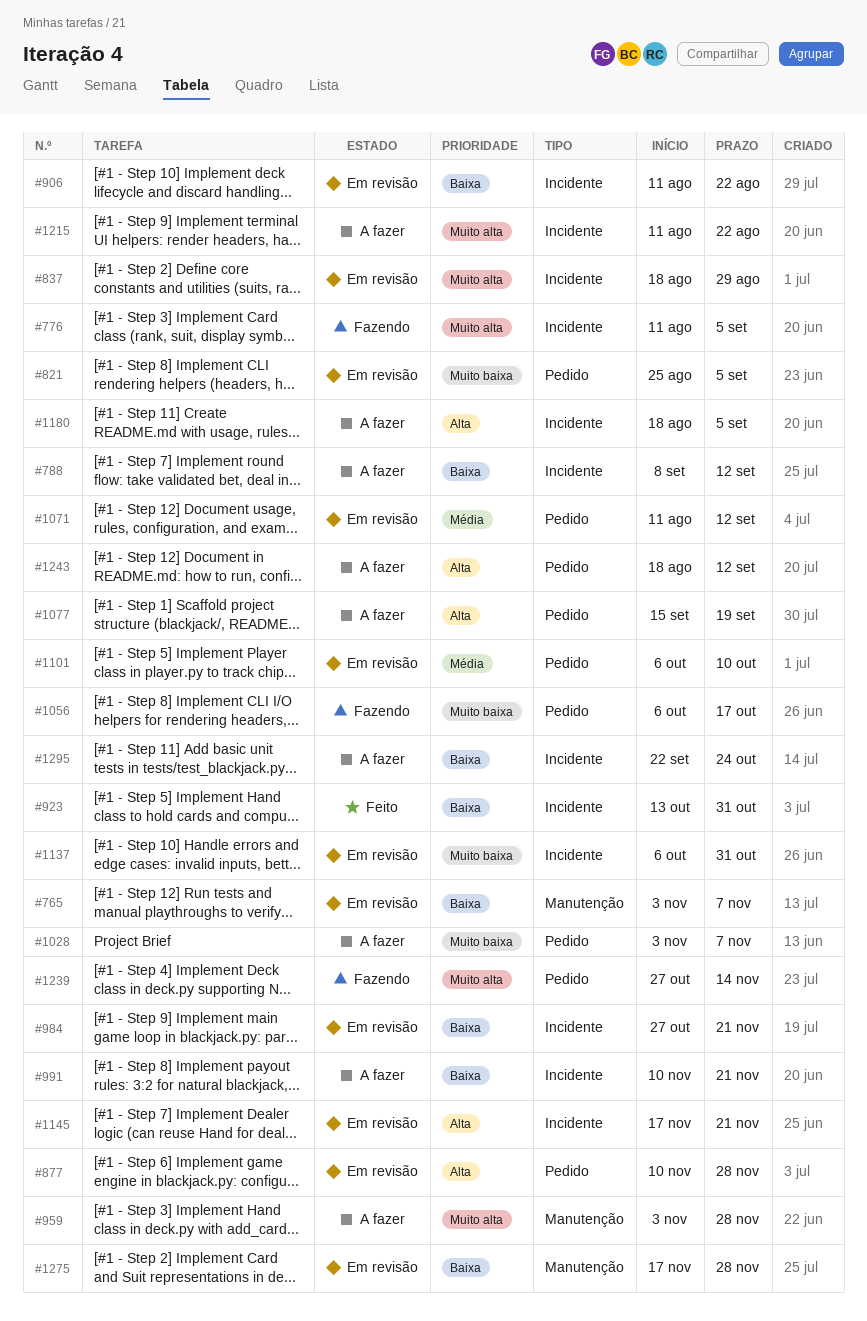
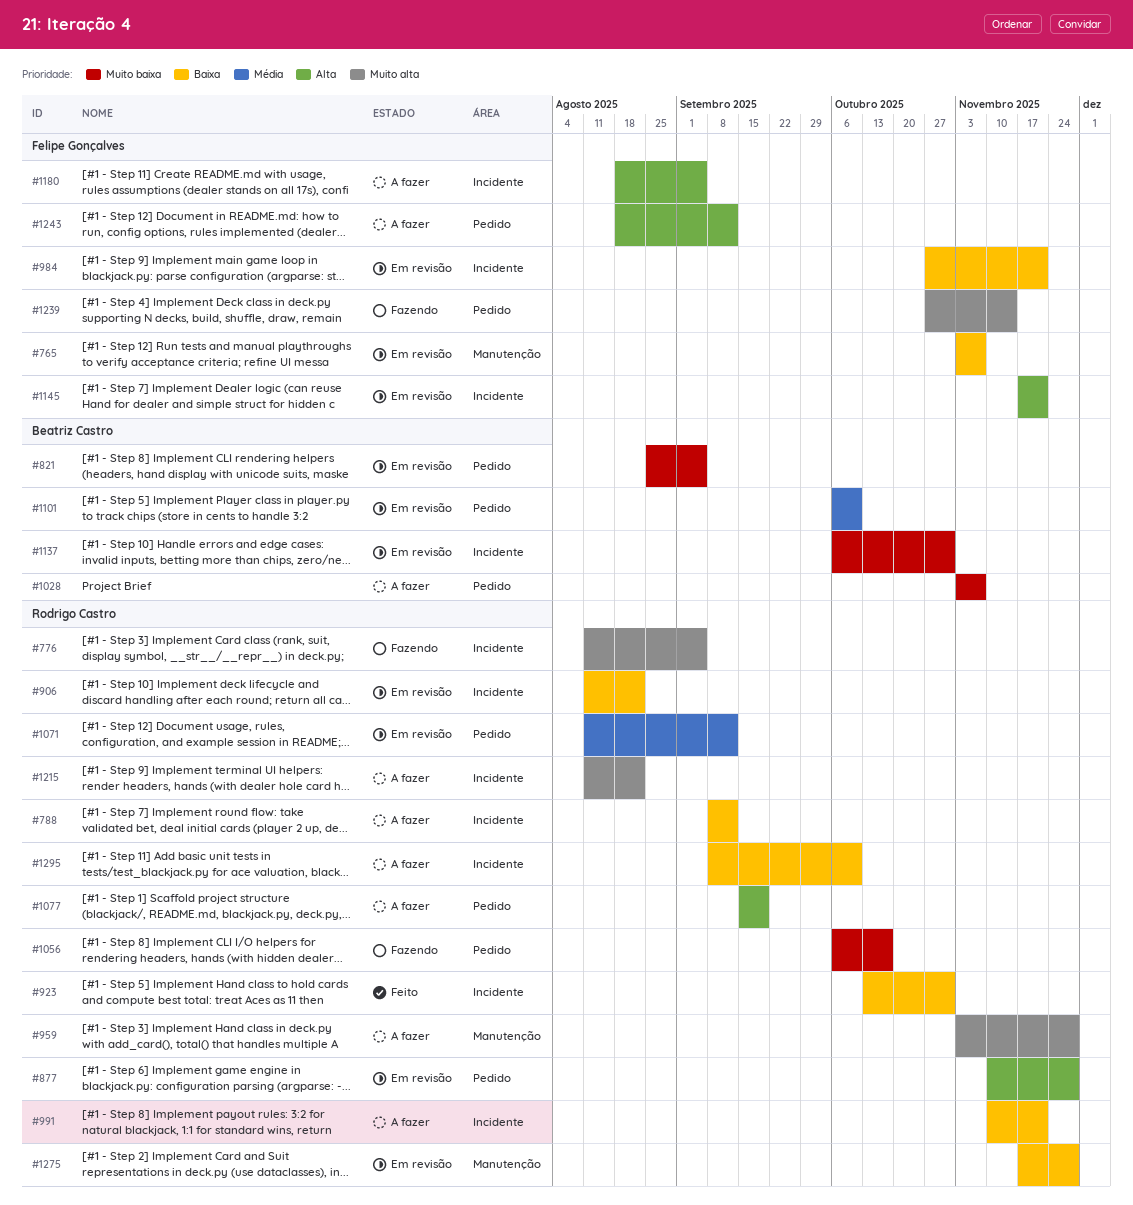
#837: present -> none
#1295, start: Sep 22 -> Sep 8
#1295, due: Oct 24 -> Oct 10

